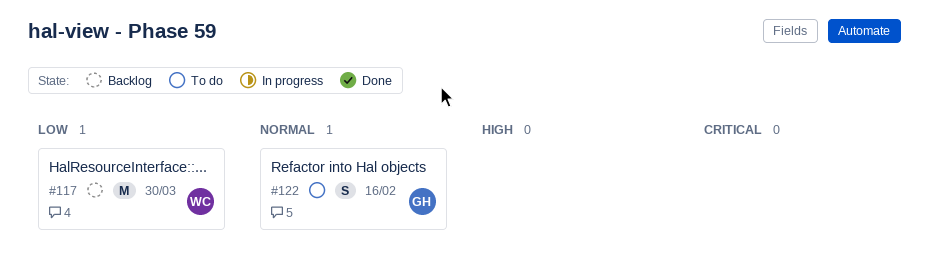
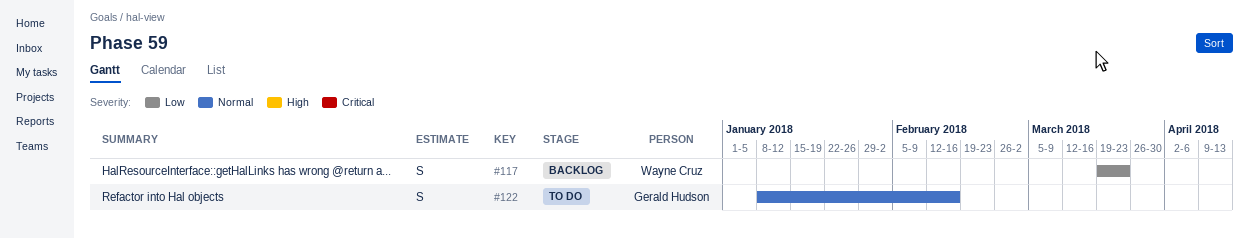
#117, estimate: M -> S
#117, due: Mar 30 -> Mar 23

